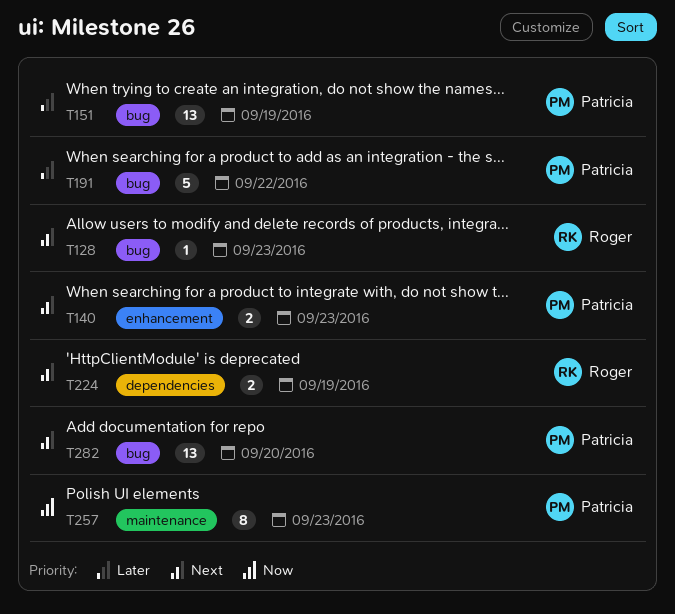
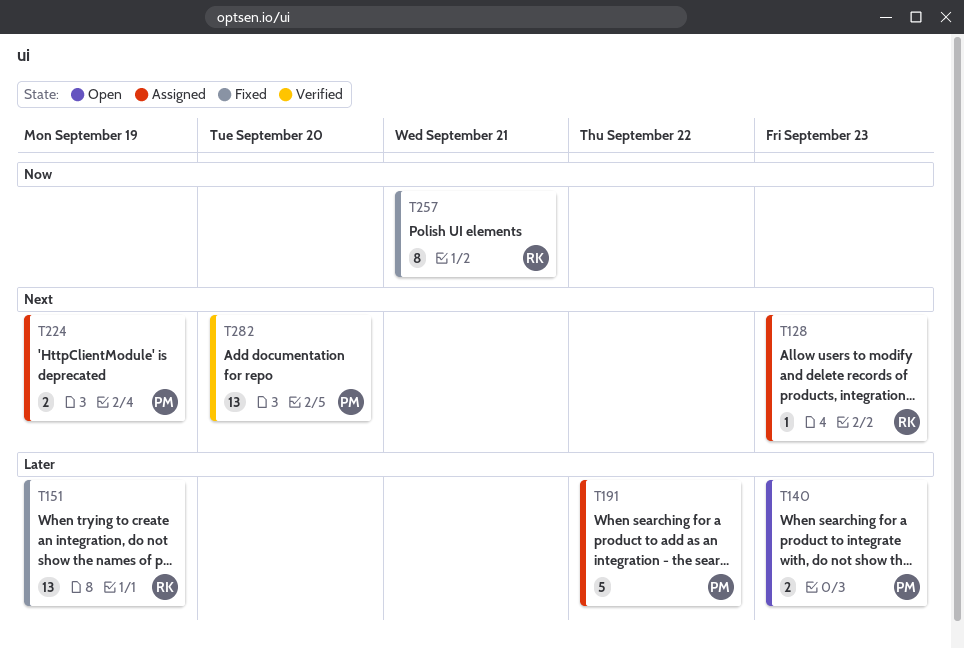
T140, priority: Next -> Later
T151, owner: Patricia -> Roger
T224, owner: Roger -> Patricia
T257, owner: Patricia -> Roger
T257, due: Sep 23 -> Sep 21

